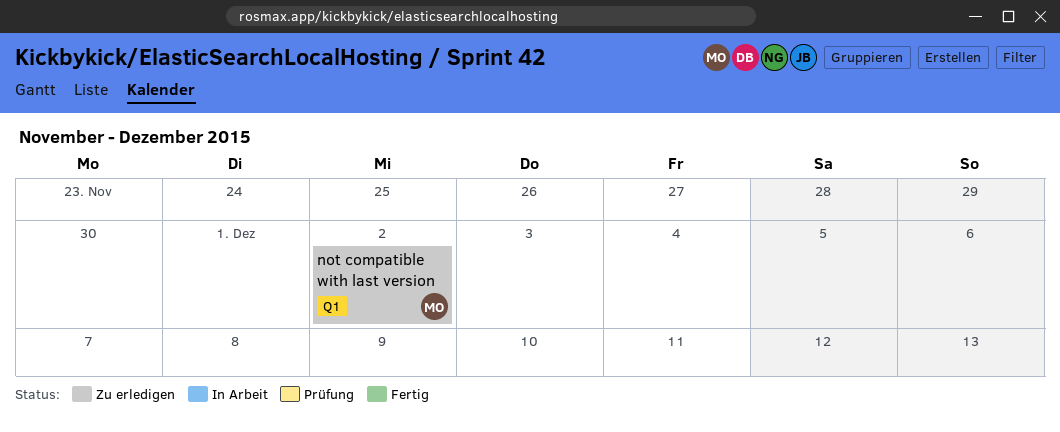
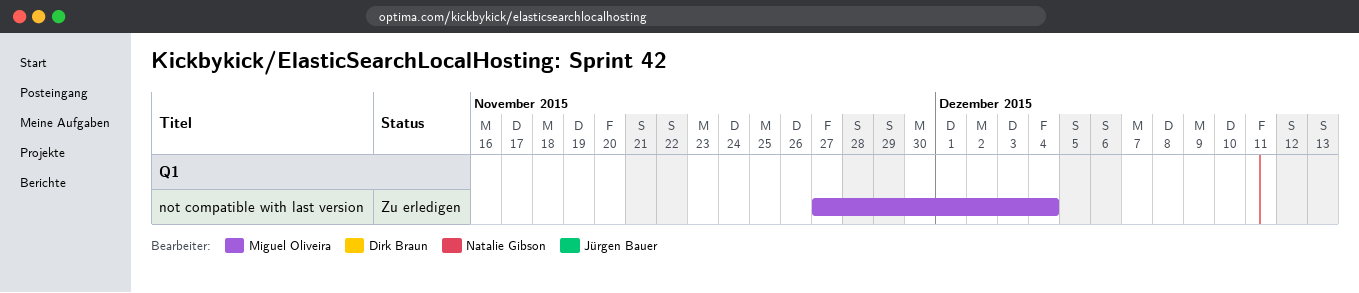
not compatible with last version, due: Dec 2 -> Dec 4

